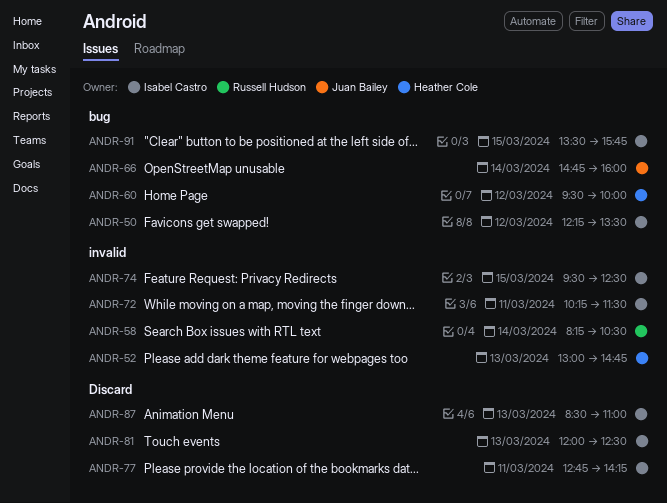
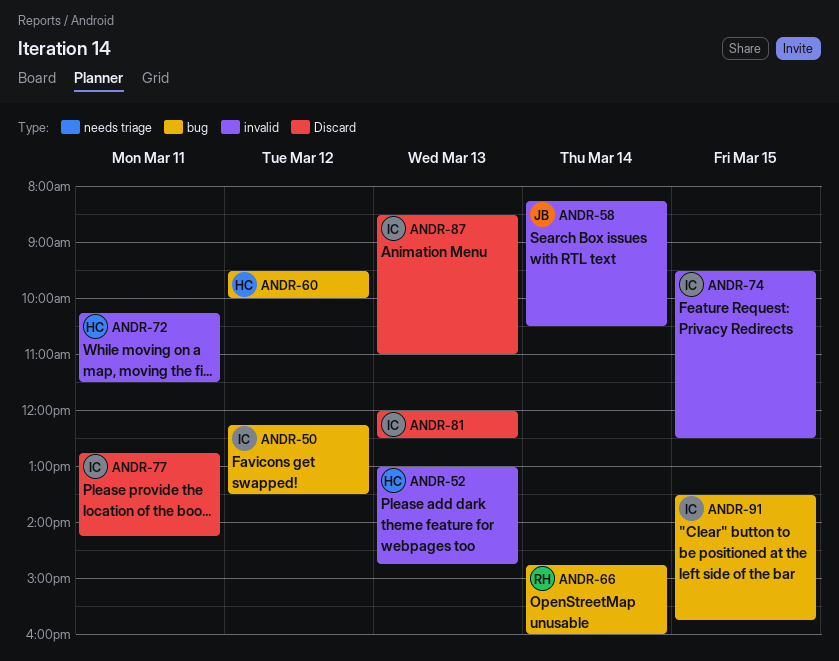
ANDR-58, owner: Russell Hudson -> Juan Bailey
ANDR-66, owner: Juan Bailey -> Russell Hudson
ANDR-72, owner: Isabel Castro -> Heather Cole

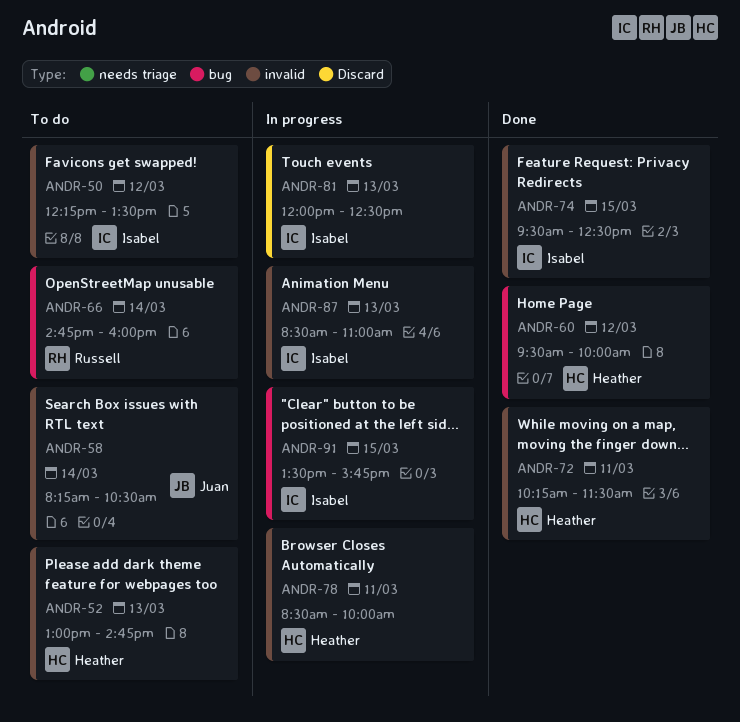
ANDR-50, label: bug -> invalid
ANDR-77: present -> none
ANDR-78: none -> present
ANDR-87, label: Discard -> invalid

